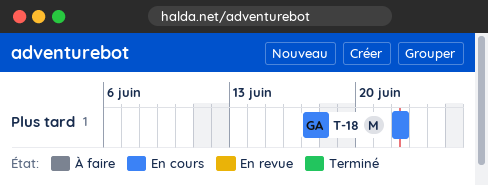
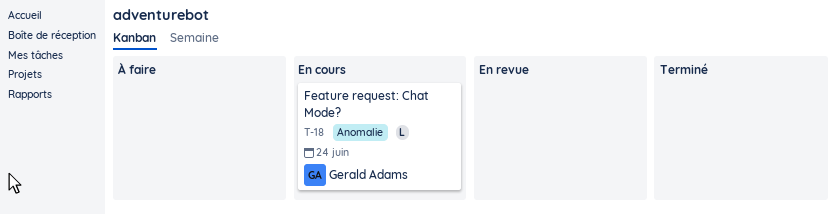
T-18, estimate: M -> L
T-18, due: Jun 22 -> Jun 24

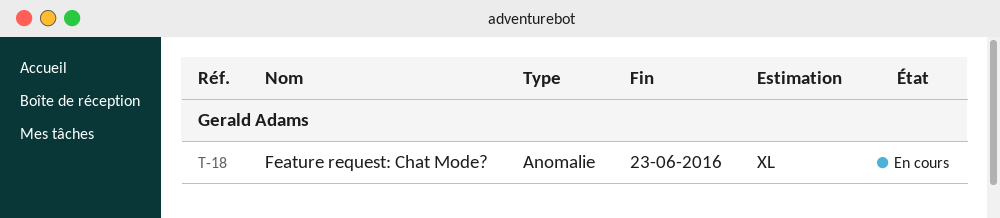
T-18, estimate: L -> XL
T-18, due: Jun 24 -> Jun 23

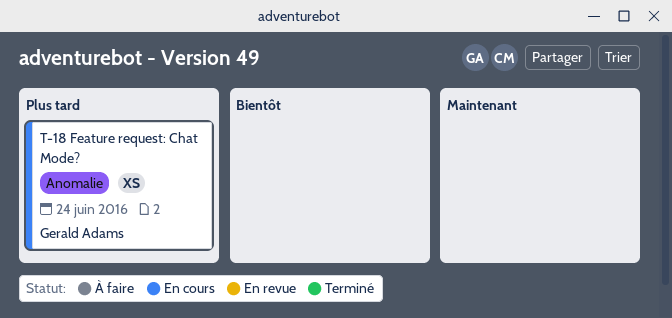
T-18, estimate: XL -> XS
T-18, due: Jun 23 -> Jun 24

